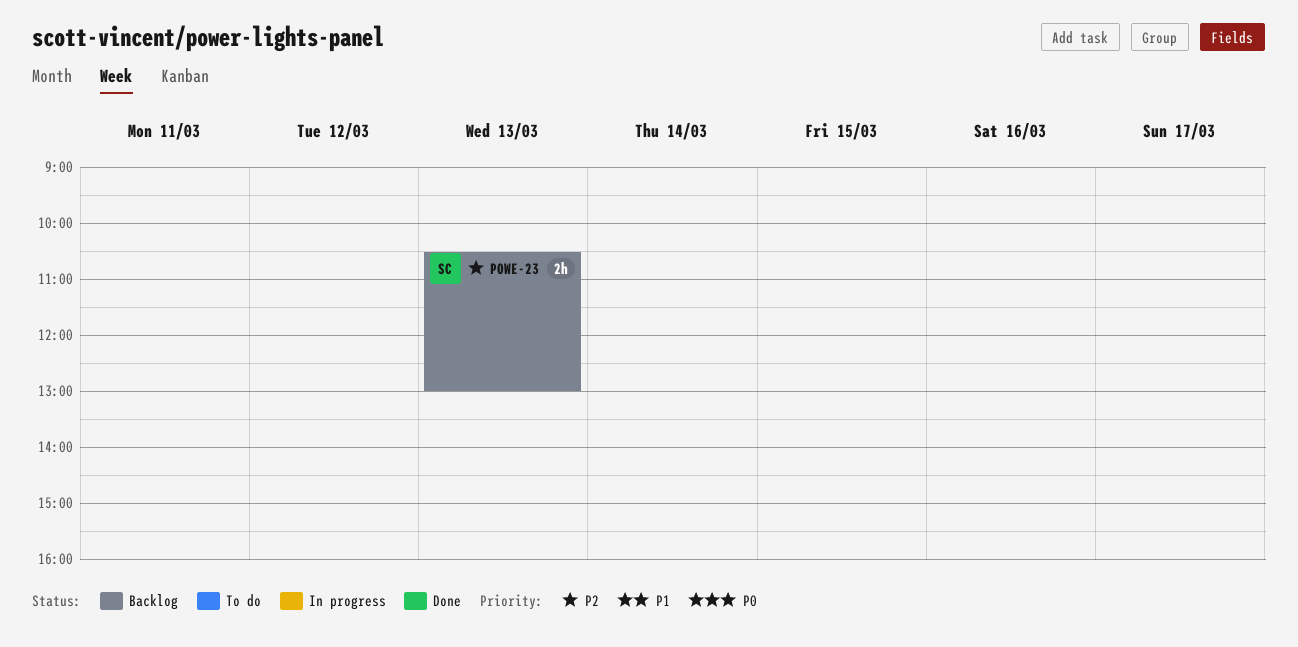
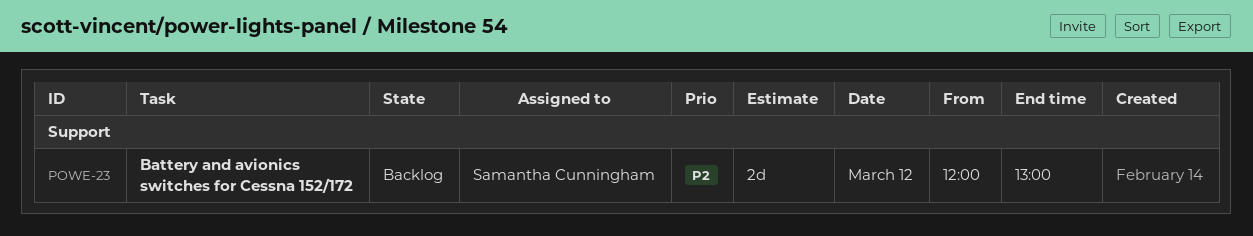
POWE-23, estimate: 2h -> 2d
POWE-23, day: Mar 13 -> Mar 12
POWE-23, begins: 10:30 -> 12:00

